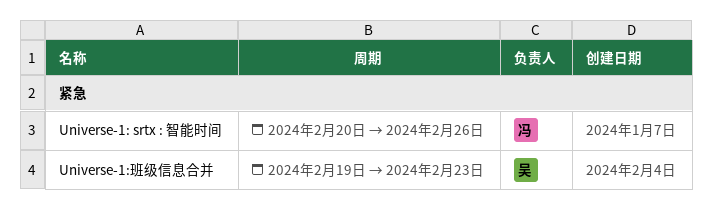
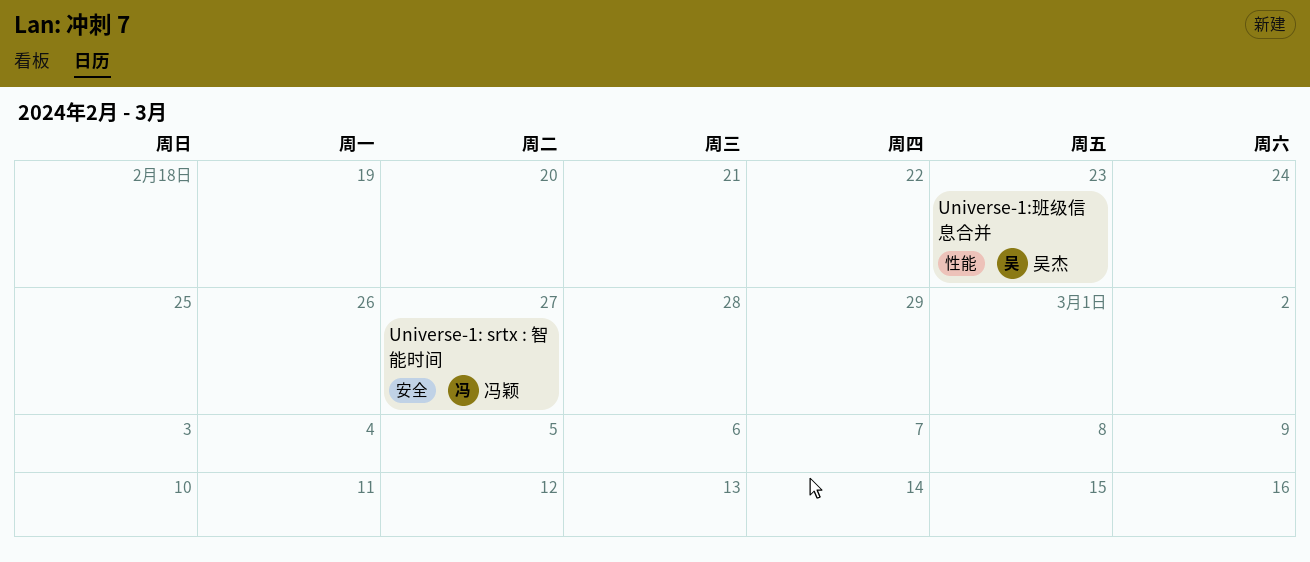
Universe-1: srtx : 智能时间, due: Feb 26 -> Feb 27

